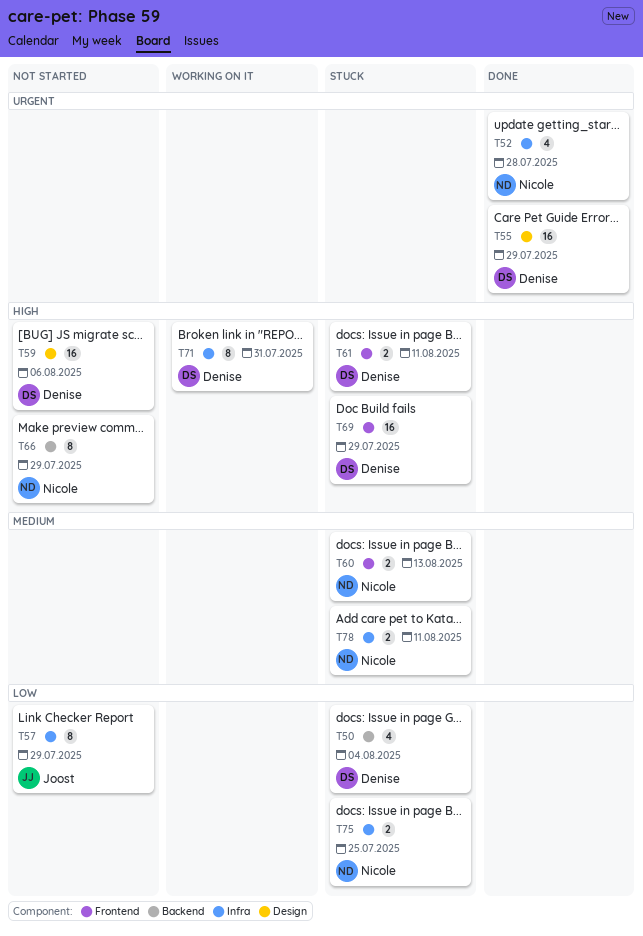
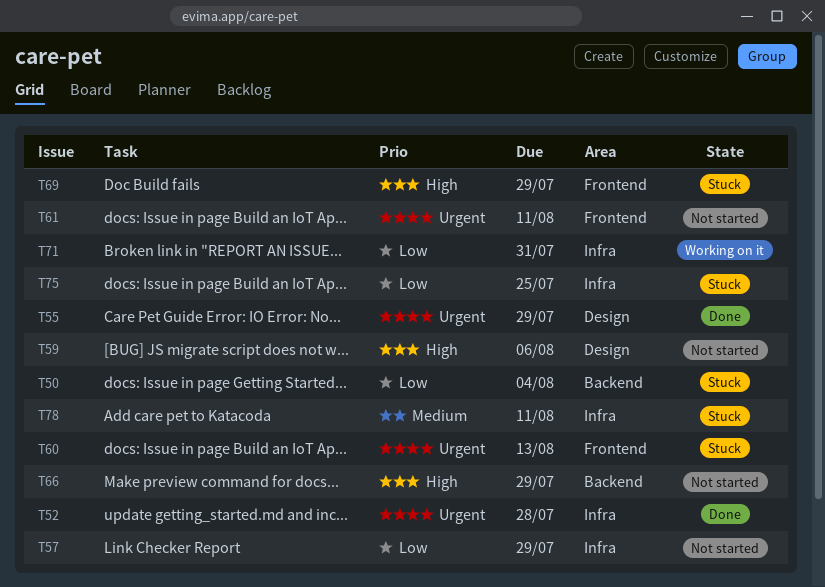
T60, priority: Medium -> Urgent
T61, status: Stuck -> Not started
T61, priority: High -> Urgent
T71, priority: High -> Low

